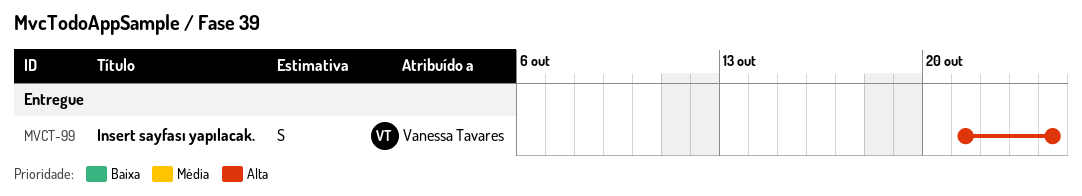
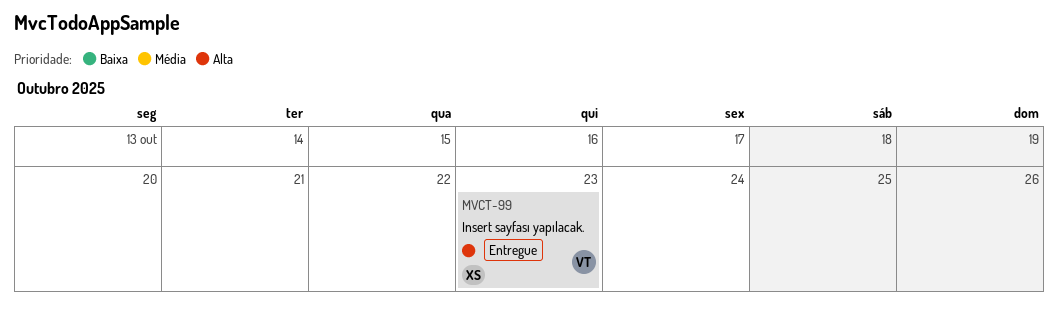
MVCT-99, estimate: S -> XS
MVCT-99, due: Oct 24 -> Oct 23

